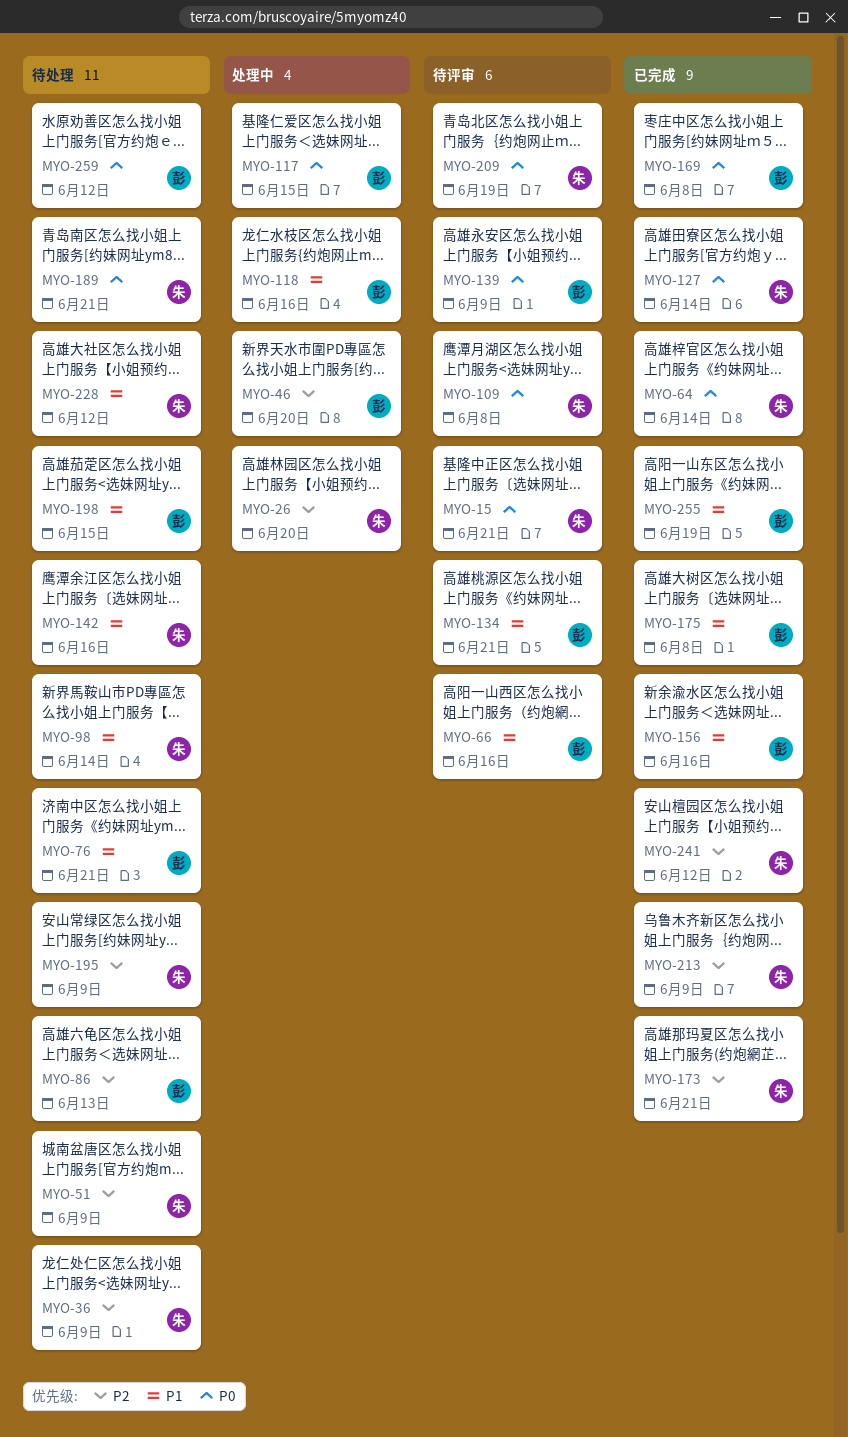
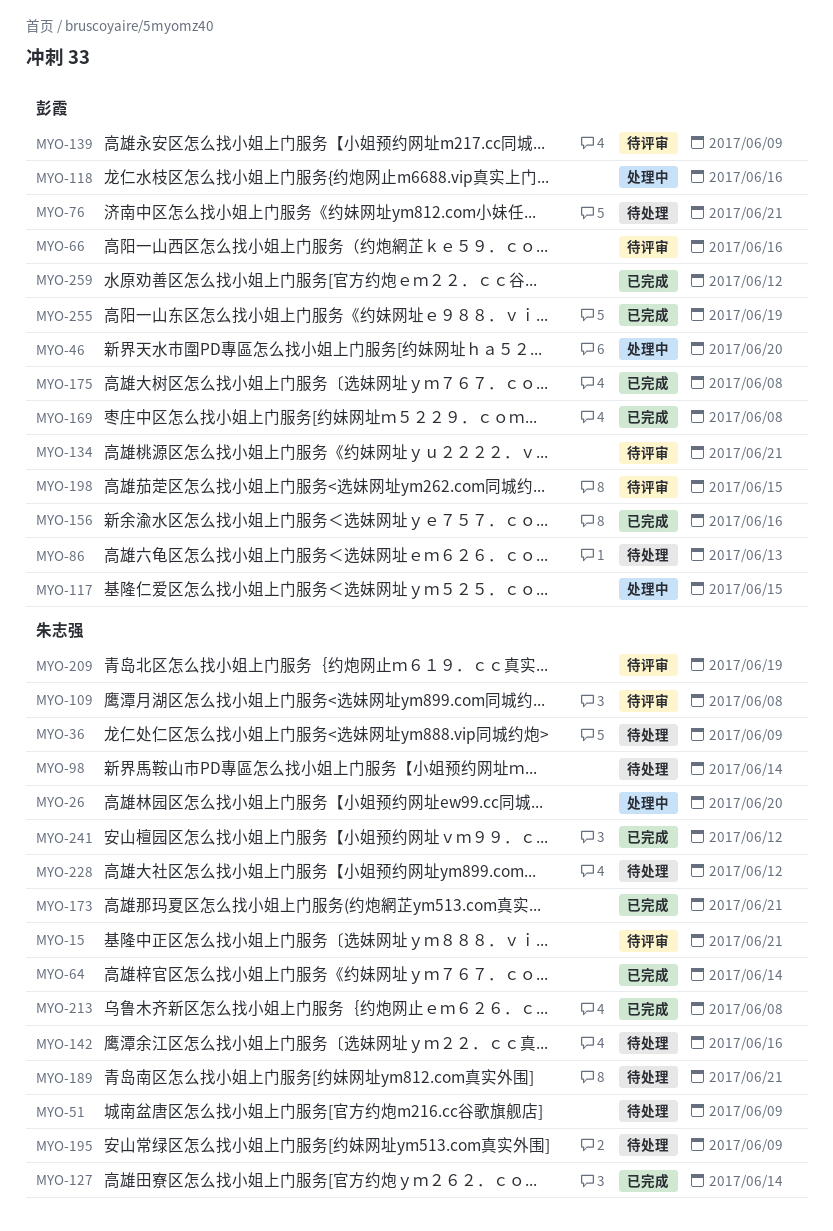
MYO-198, status: 待处理 -> 待评审
MYO-213, due: Jun 9 -> Jun 8
MYO-259, status: 待处理 -> 已完成

